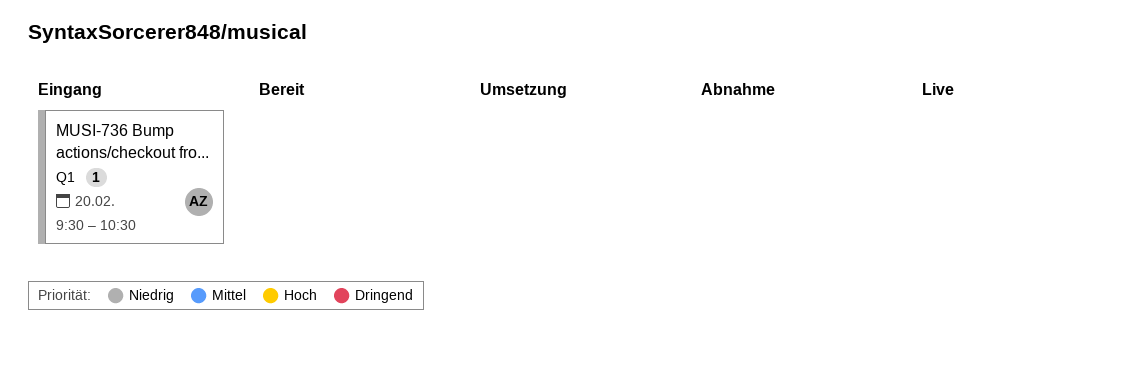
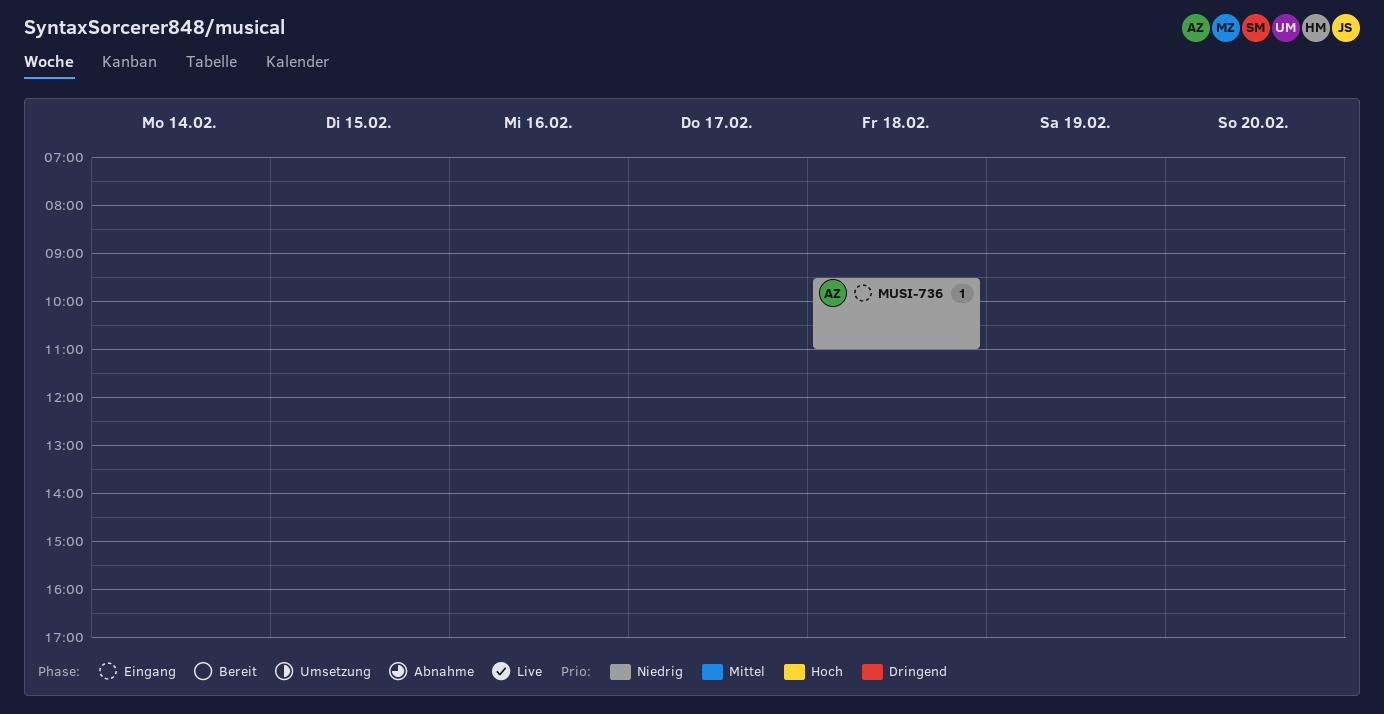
MUSI-736, day: Feb 20 -> Feb 18
MUSI-736, ends: 10:30 -> 11:00

